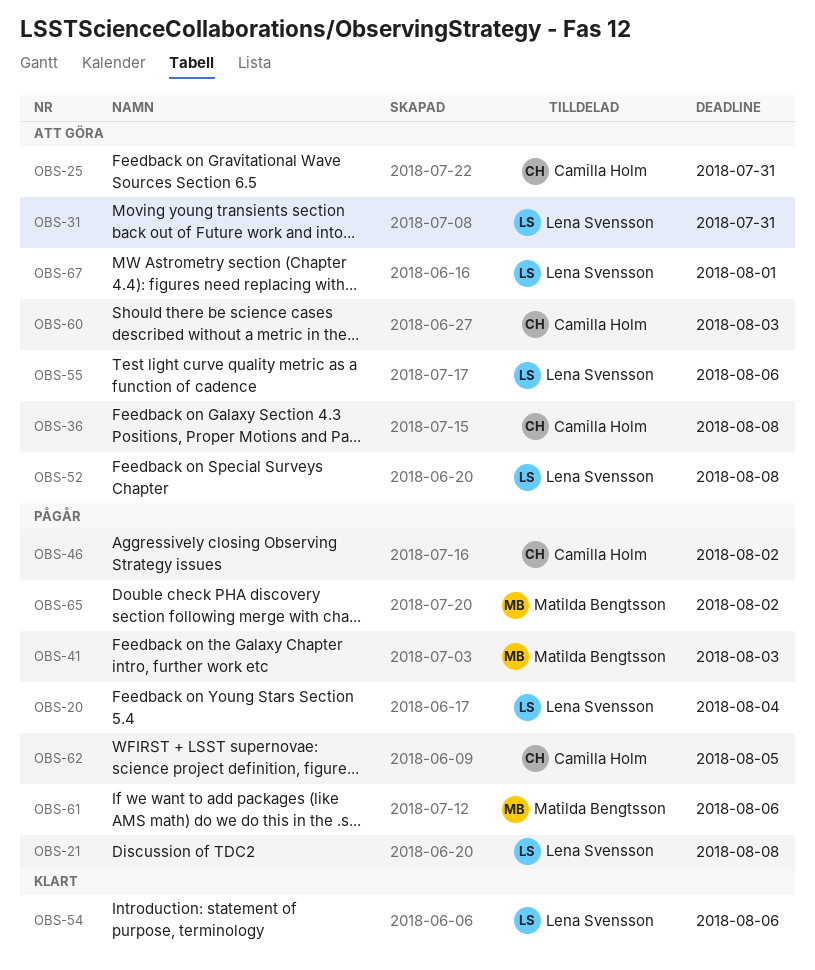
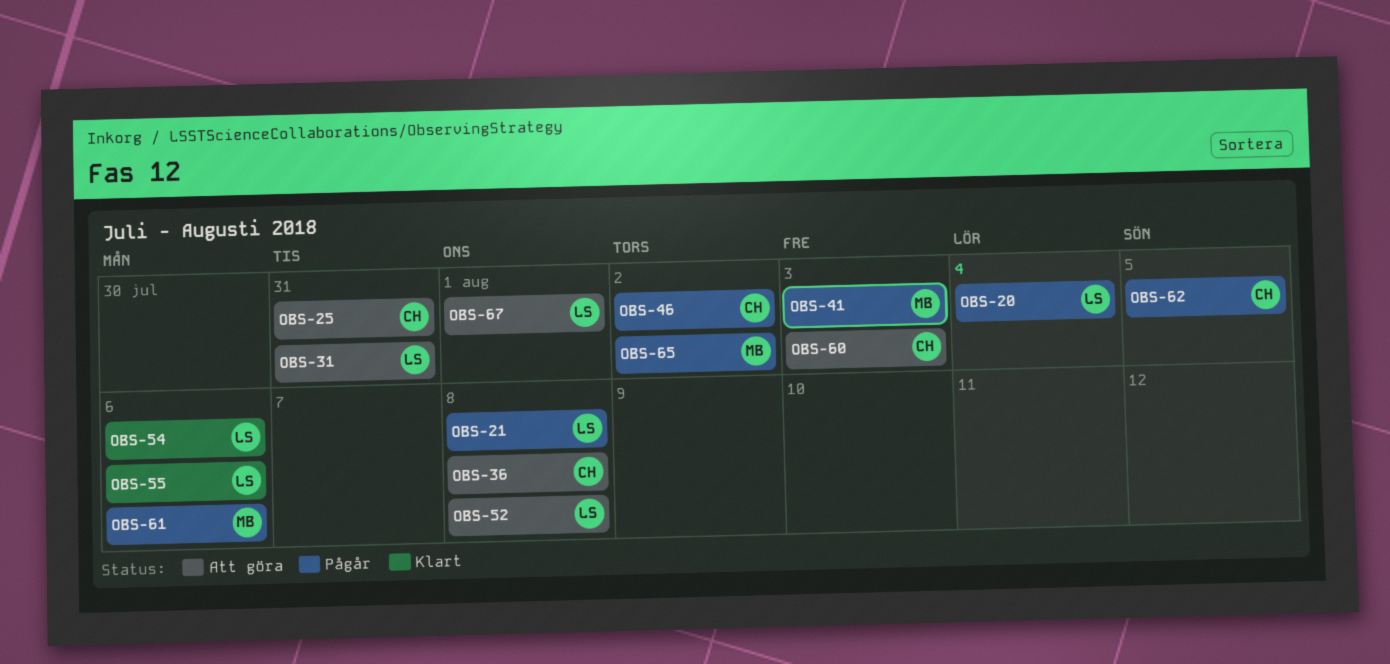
OBS-55, status: Att göra -> Klart

